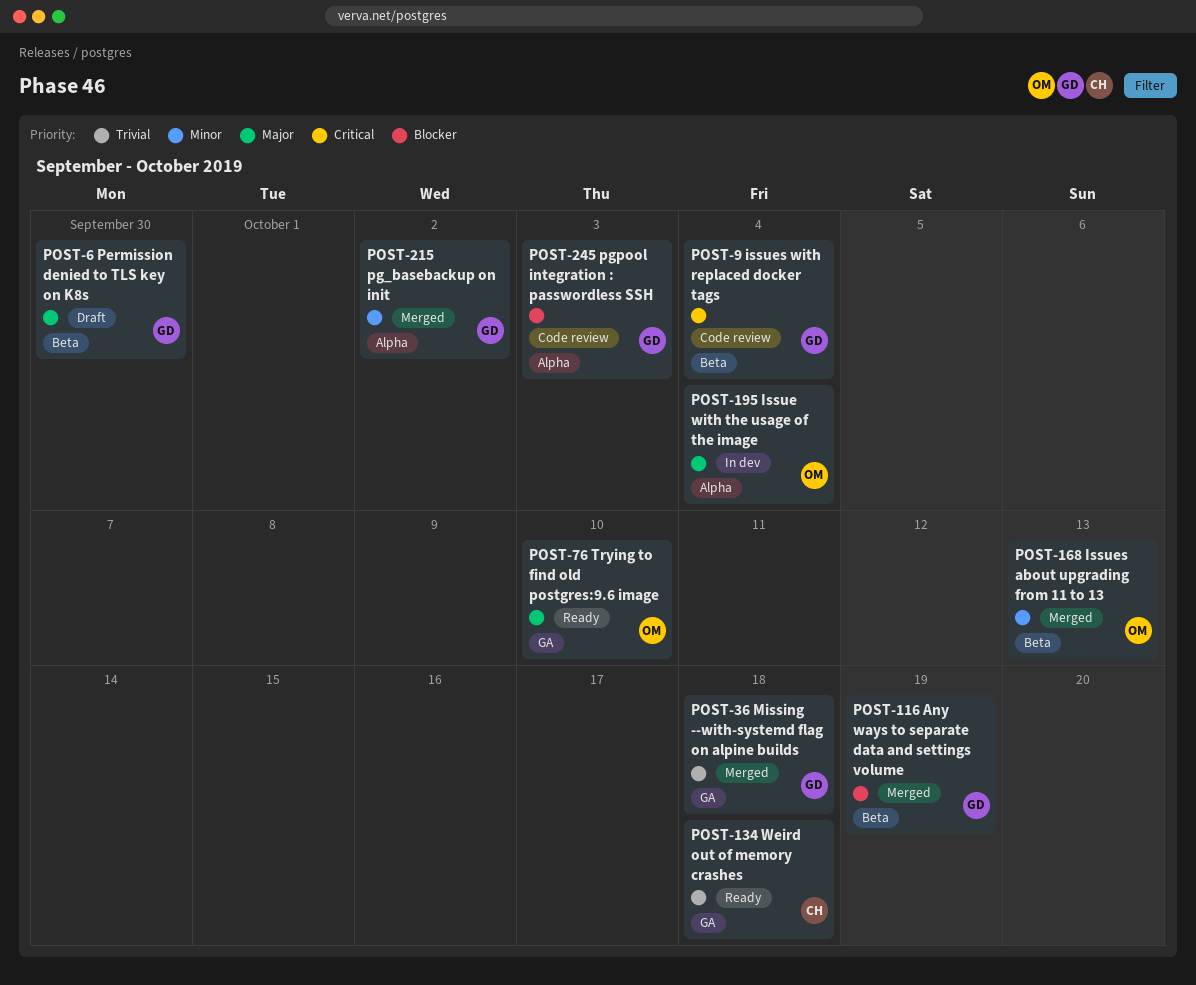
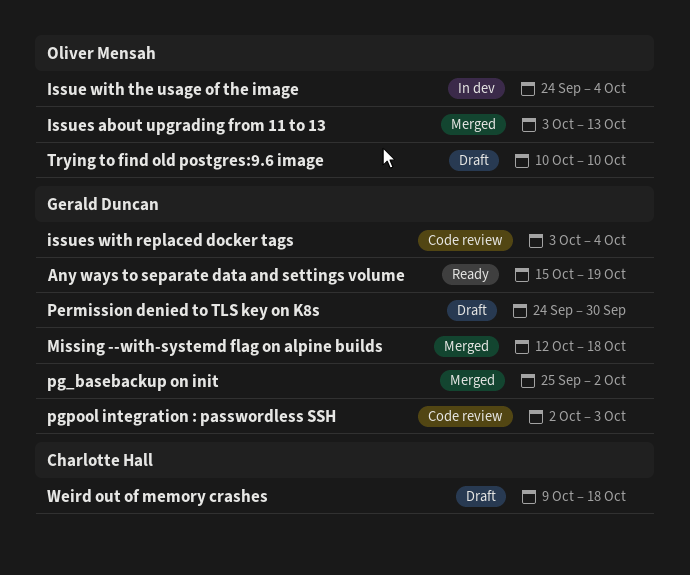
Any ways to separate data and settings volume, status: Merged -> Ready
Trying to find old postgres:9.6 image, status: Ready -> Draft
Weird out of memory crashes, status: Ready -> Draft

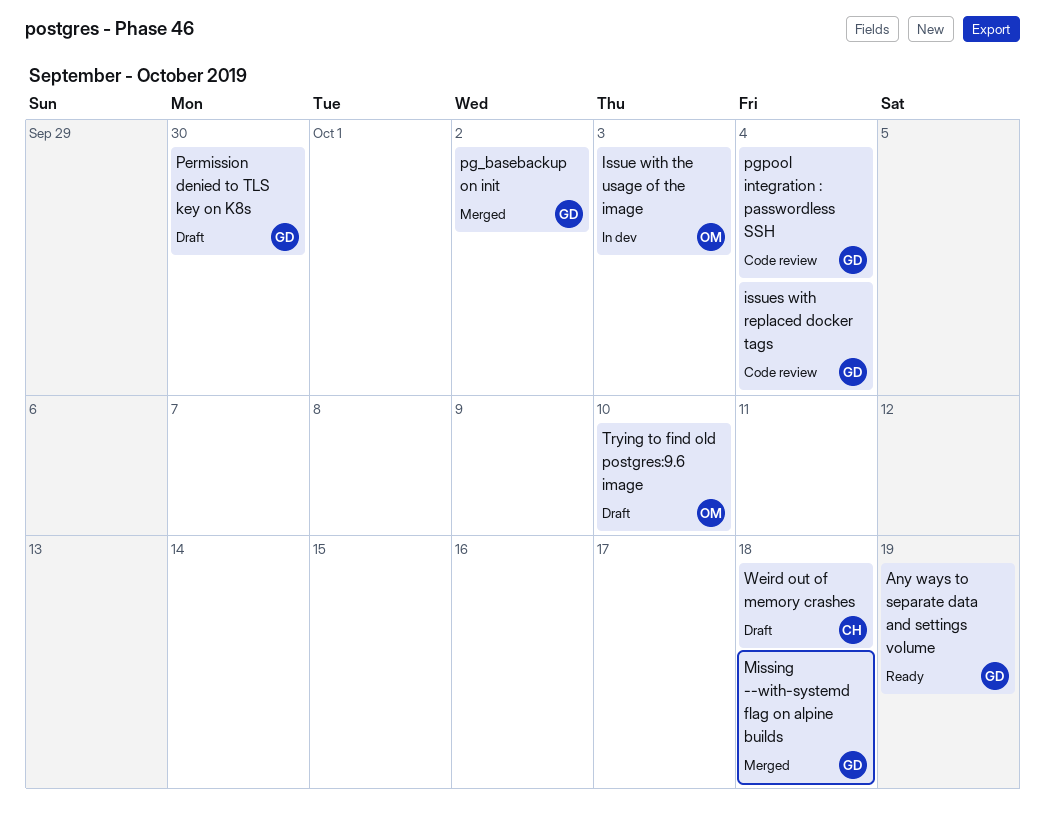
Issue with the usage of the image, due: Oct 4 -> Oct 3
Issues about upgrading from 11 to 13: present -> none
pgpool integration : passwordless SSH, due: Oct 3 -> Oct 4

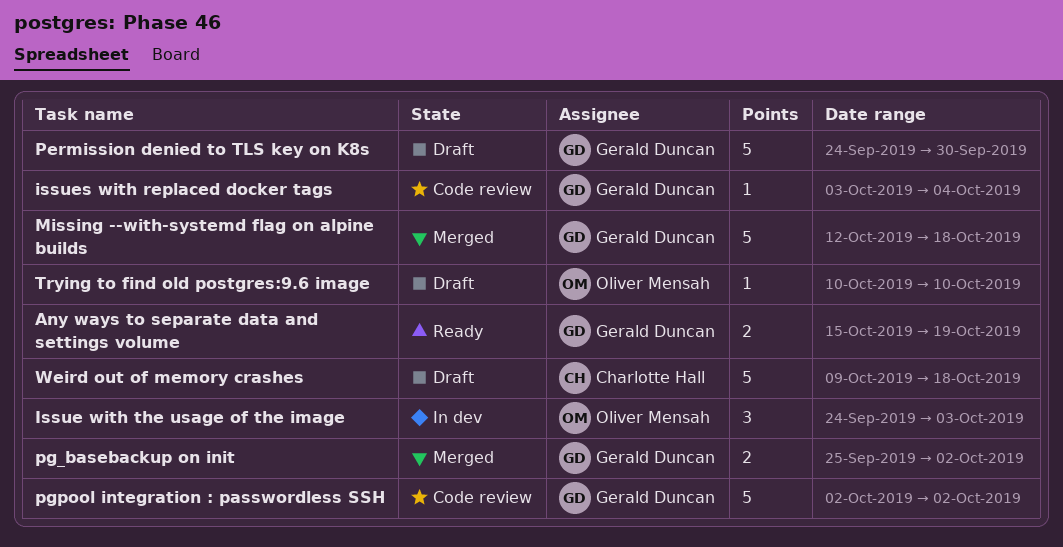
pgpool integration : passwordless SSH, due: Oct 4 -> Oct 2

